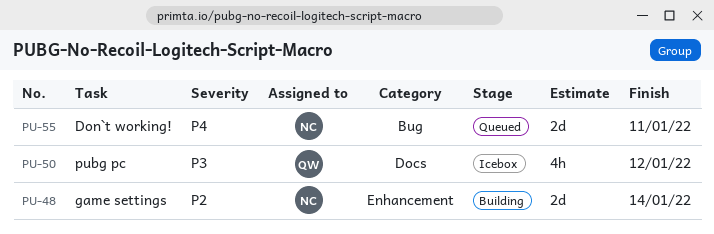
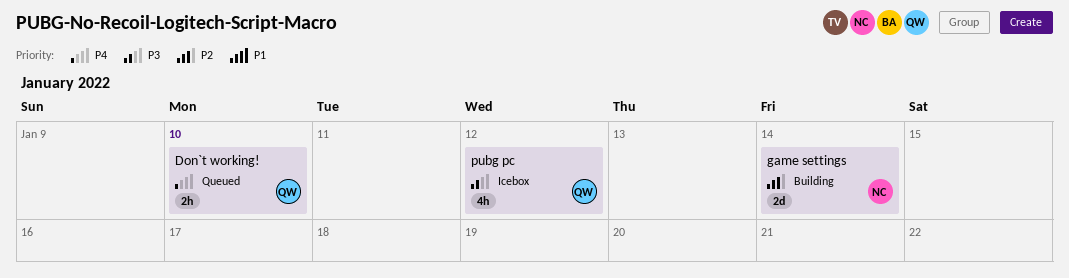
Don`t working!, owner: NC -> QW
Don`t working!, estimate: 2d -> 2h
Don`t working!, due: Jan 11 -> Jan 10

